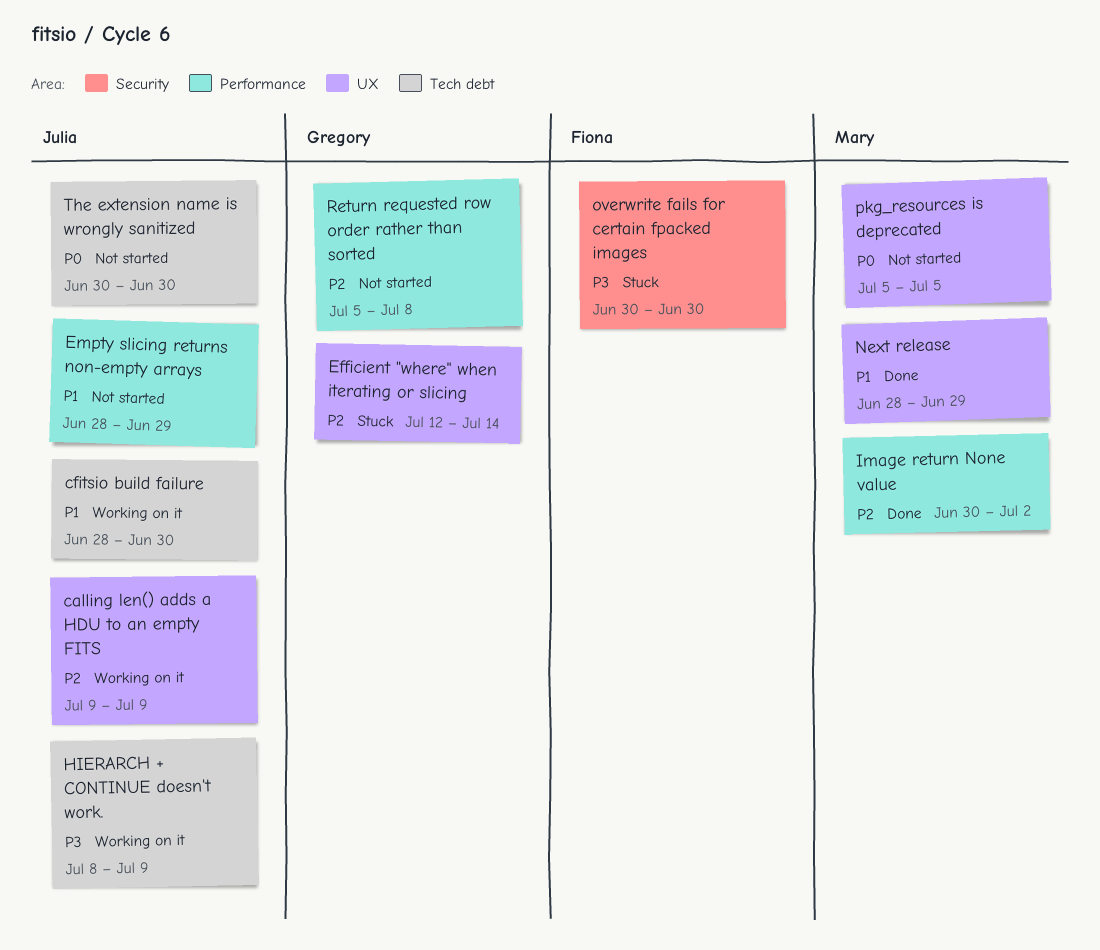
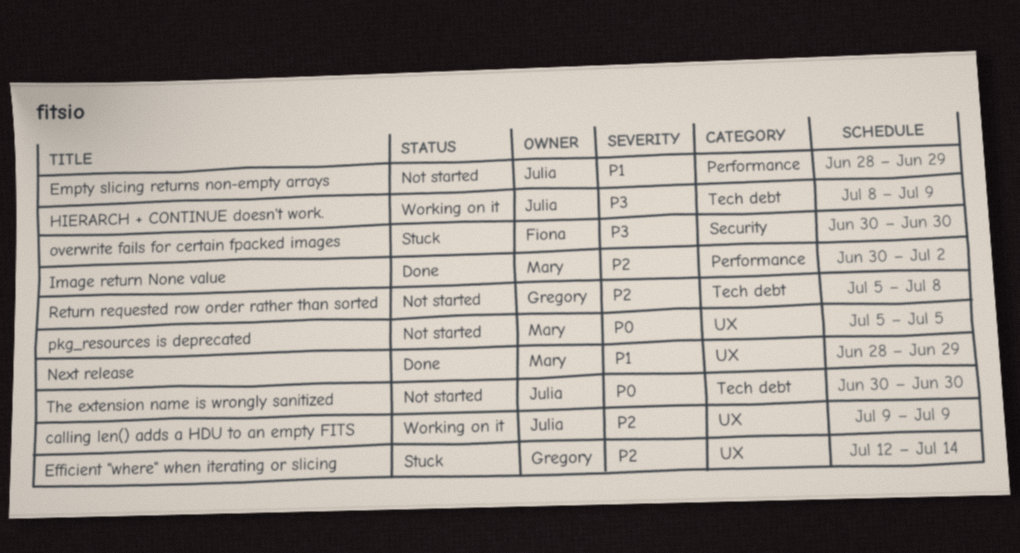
cfitsio build failure: present -> none
Return requested row order rather than sorted, label: Performance -> Tech debt

